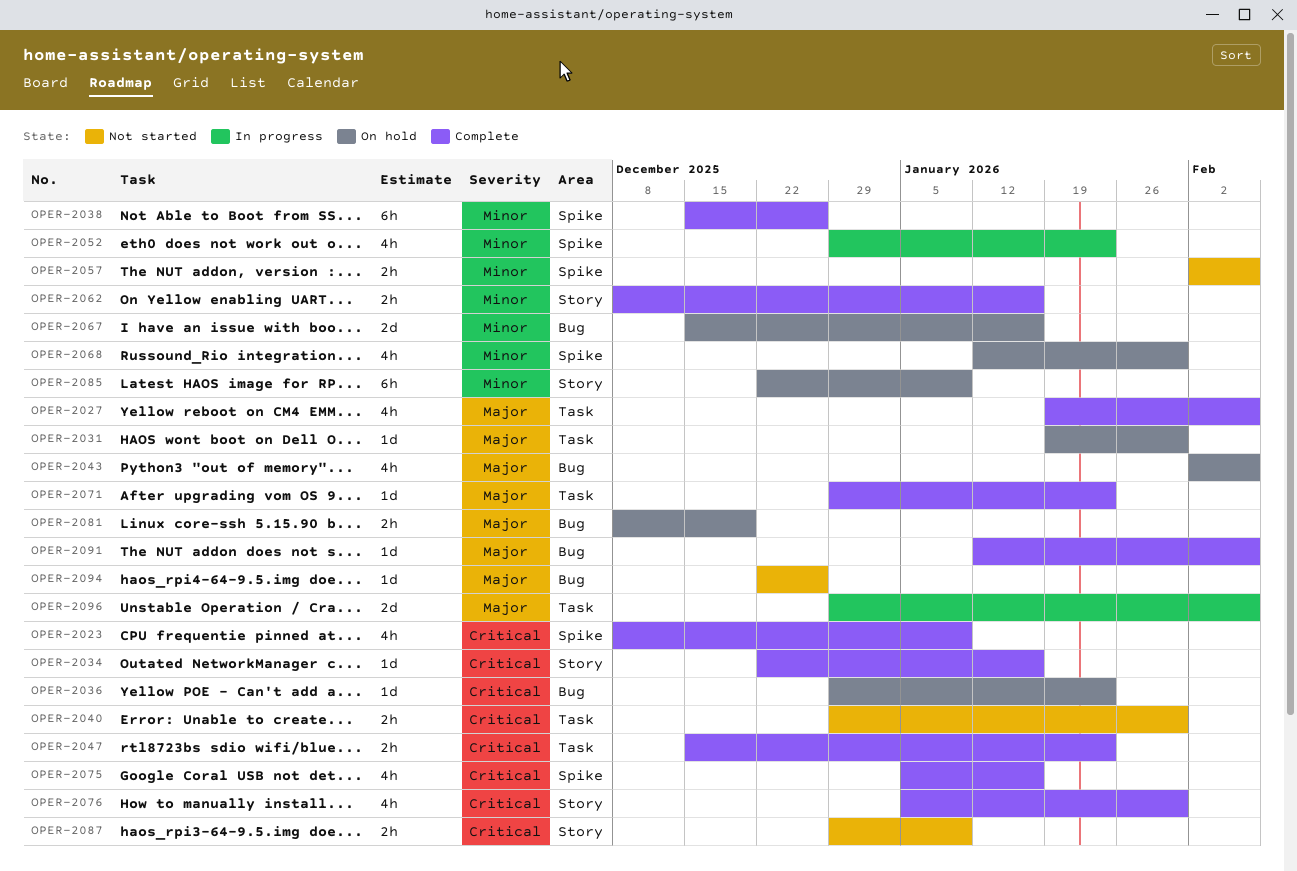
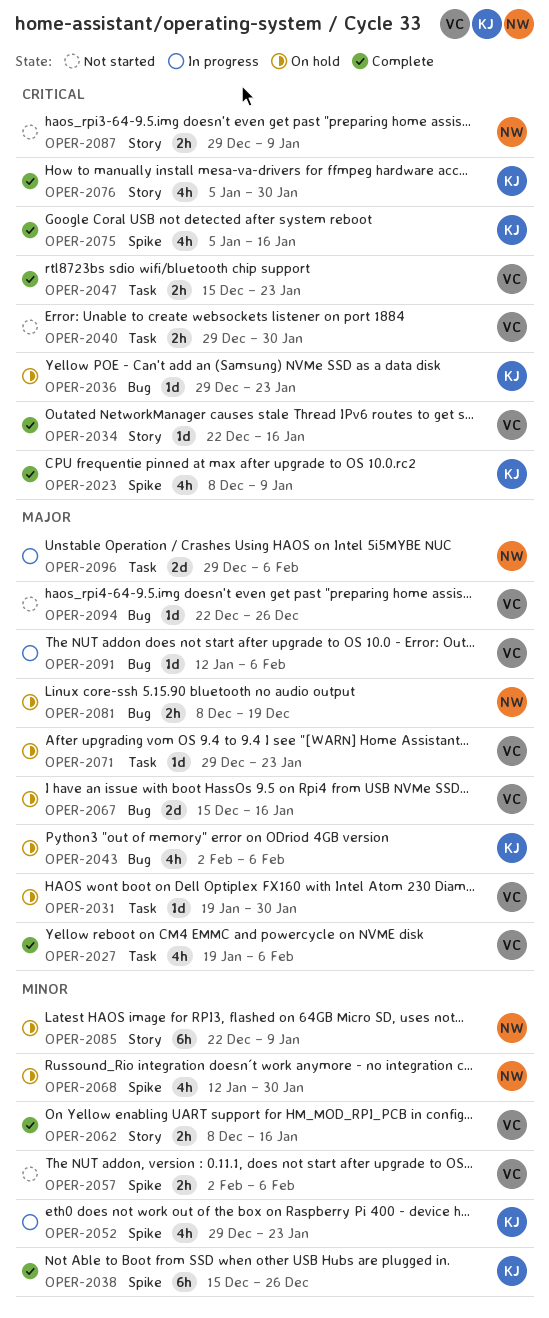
OPER-2067, priority: Minor -> Major
OPER-2071, status: Complete -> On hold
OPER-2091, status: Complete -> In progress

